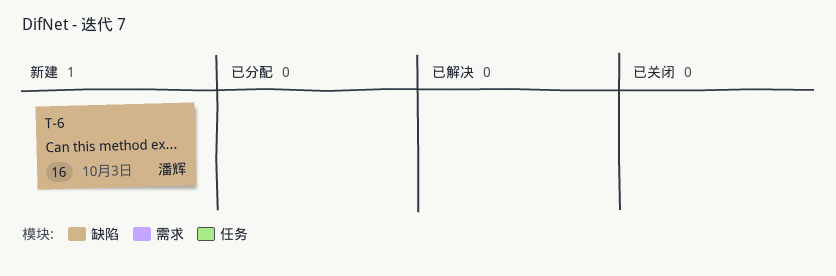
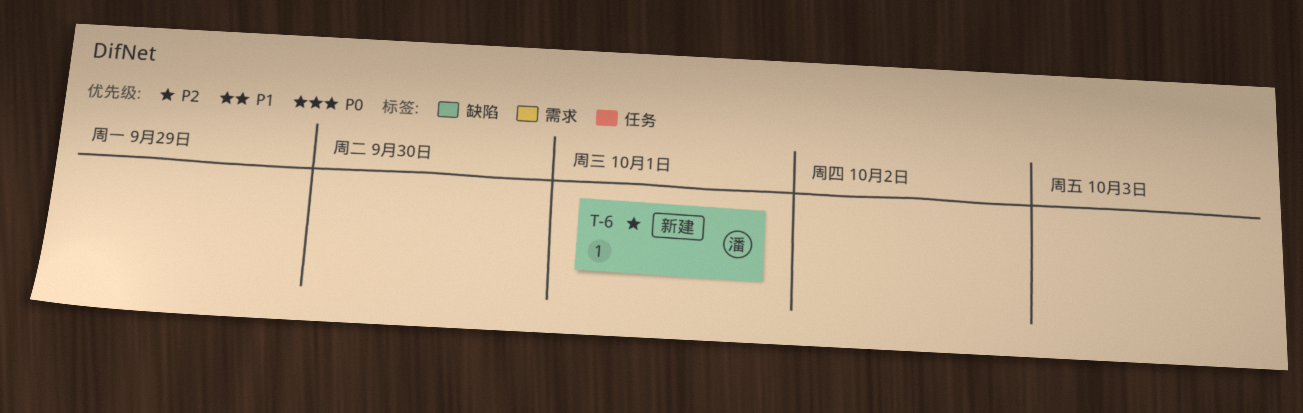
T-6, estimate: 16 -> 1
T-6, due: Oct 3 -> Oct 1

